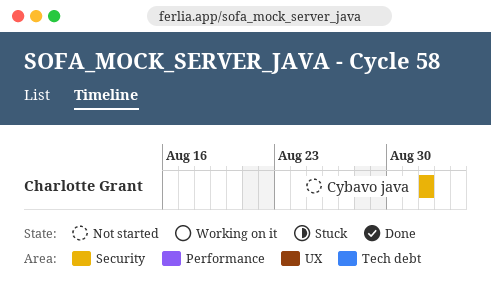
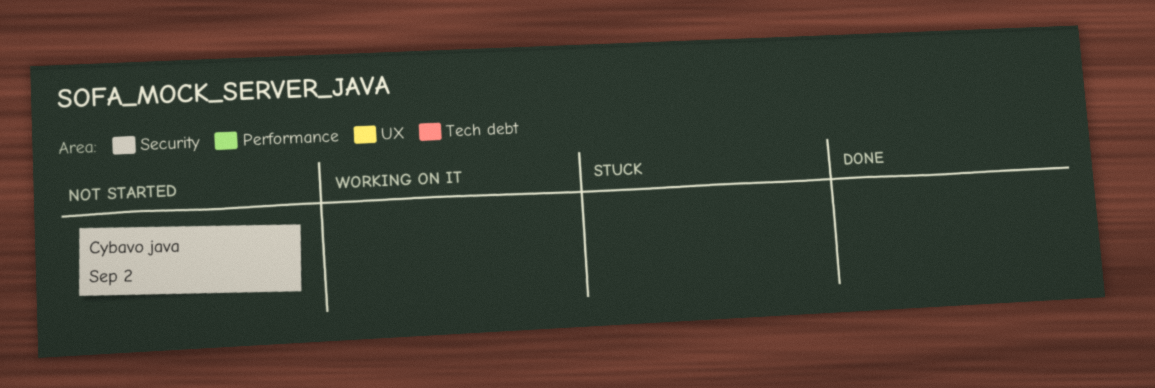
Cybavo java, due: Sep 1 -> Sep 2

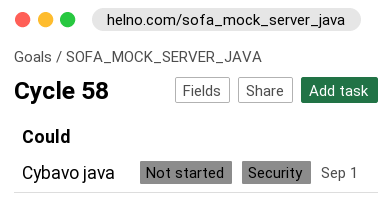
Cybavo java, due: Sep 2 -> Sep 1

